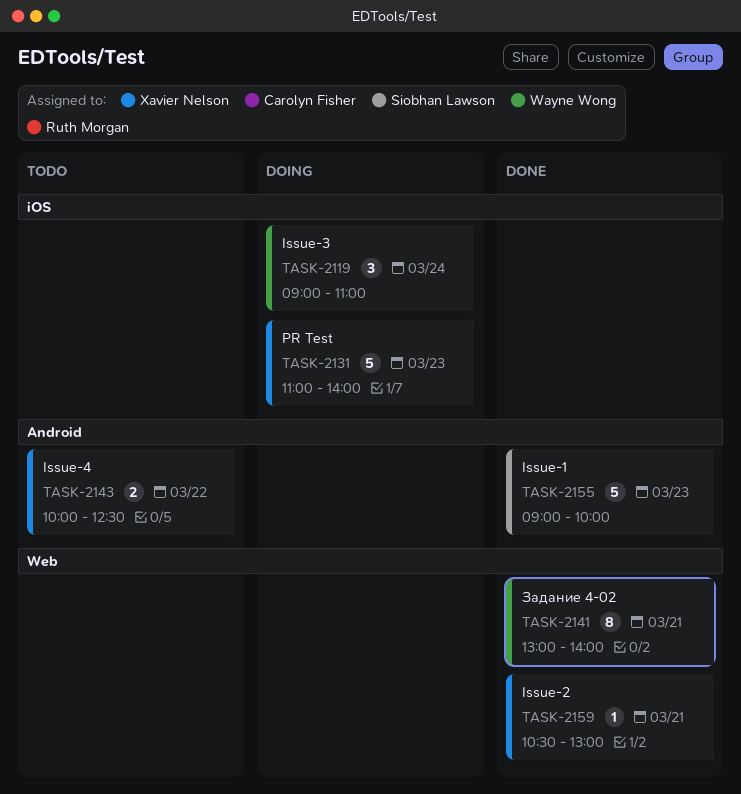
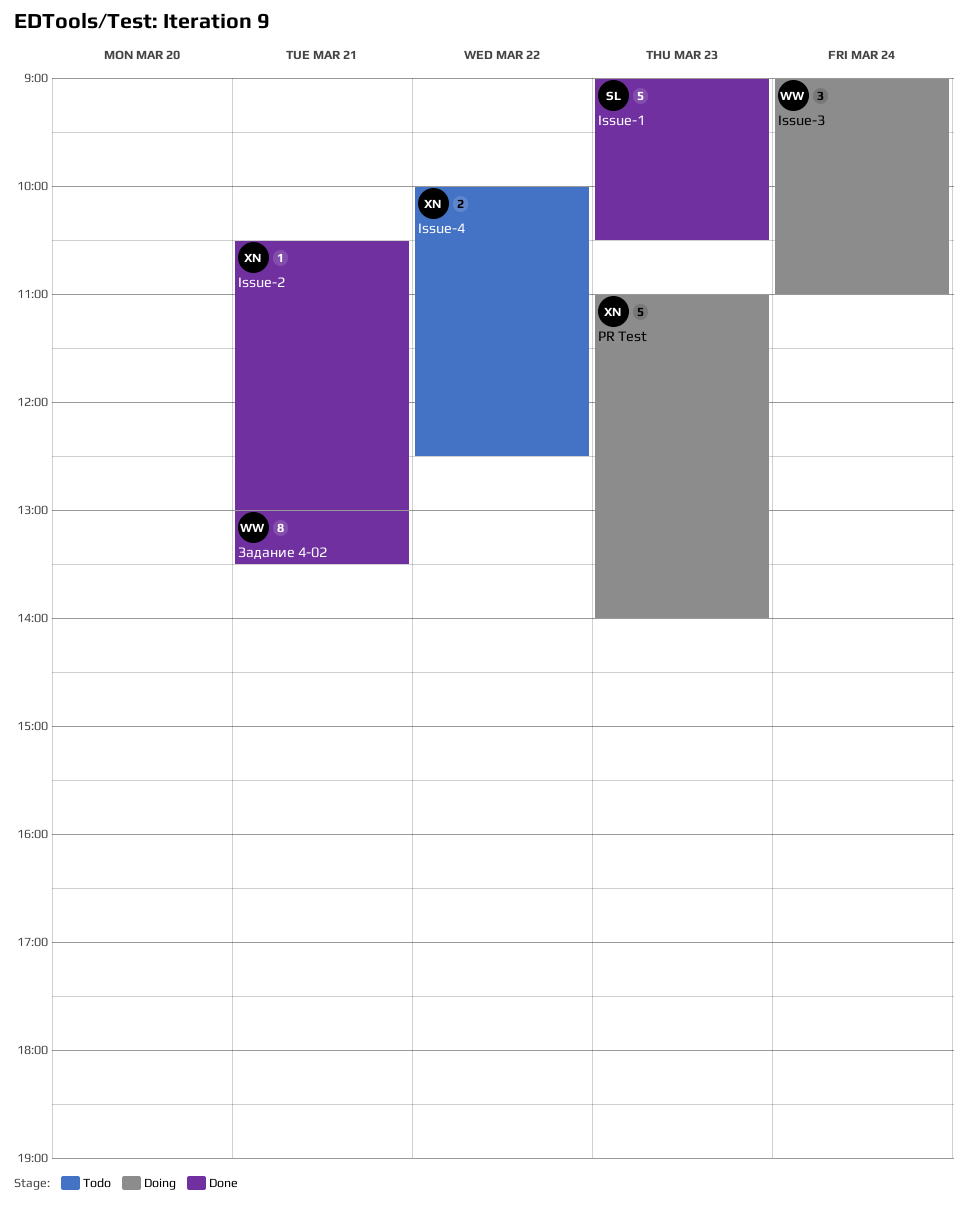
Issue-1, ends: 10:00 -> 10:30
Задание 4-02, ends: 14:00 -> 13:30

